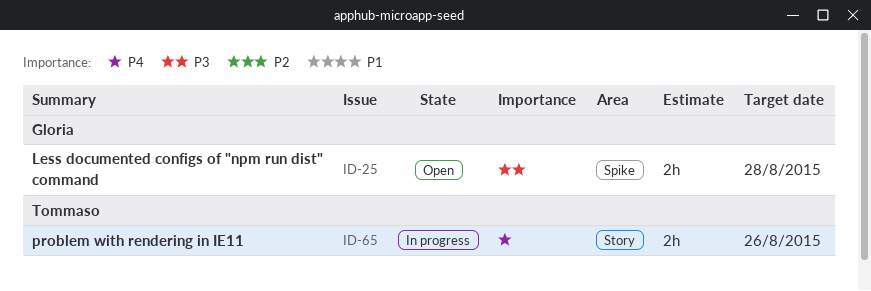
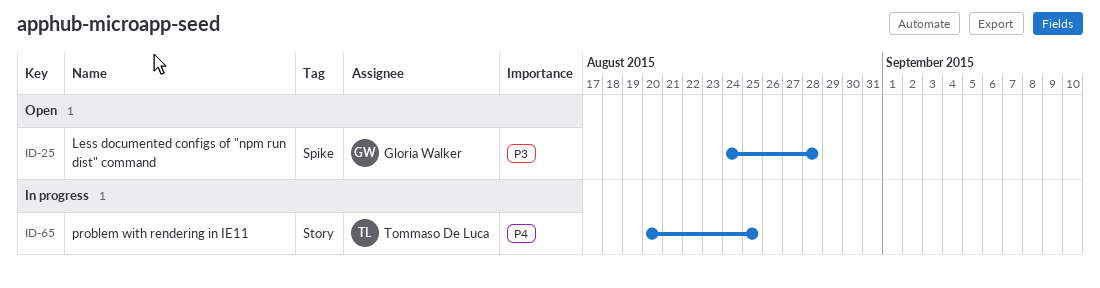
ID-65, due: Aug 26 -> Aug 25

